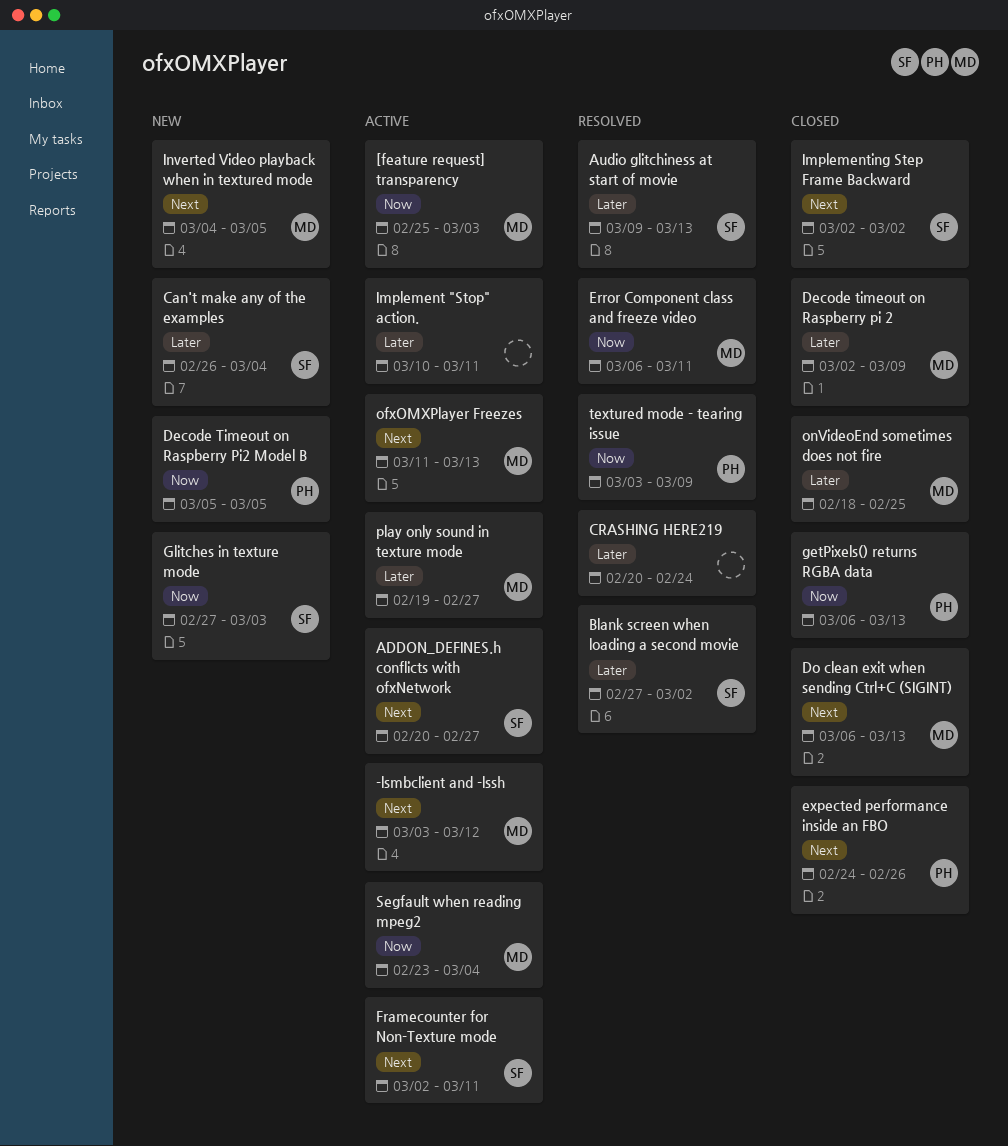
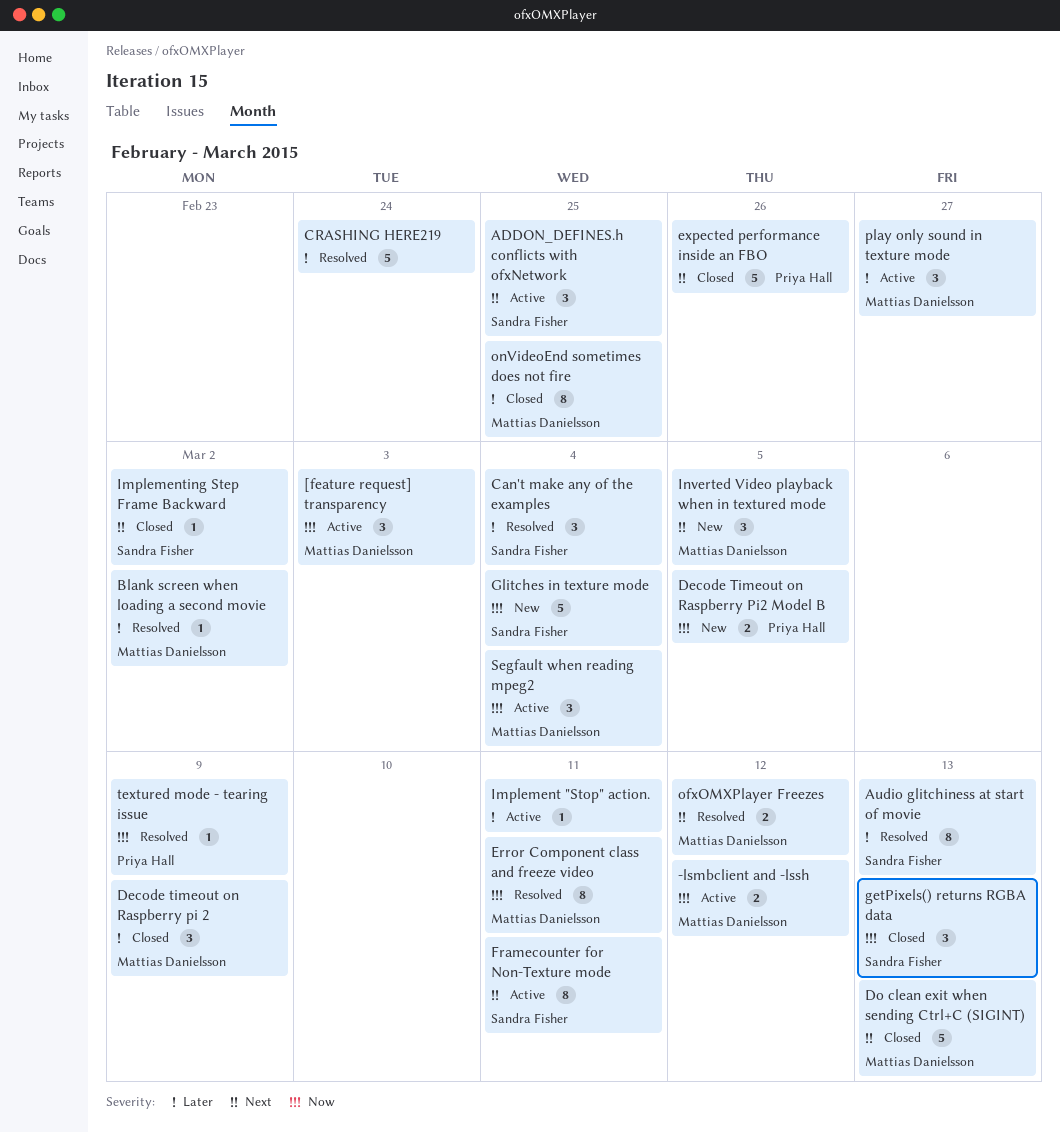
-lsmbclient and -lssh, priority: Next -> Now
ADDON_DEFINES.h conflicts with ofxNetwork, due: Feb 27 -> Feb 25
Blank screen when loading a second movie, owner: Sandra Fisher -> Mattias Danielsson
Can't make any of the examples, status: New -> Resolved
getPixels() returns RGBA data, owner: Priya Hall -> Sandra Fisher
Glitches in texture mode, due: Mar 3 -> Mar 4
ofxOMXPlayer Freezes, status: Active -> Resolved
ofxOMXPlayer Freezes, due: Mar 13 -> Mar 12

